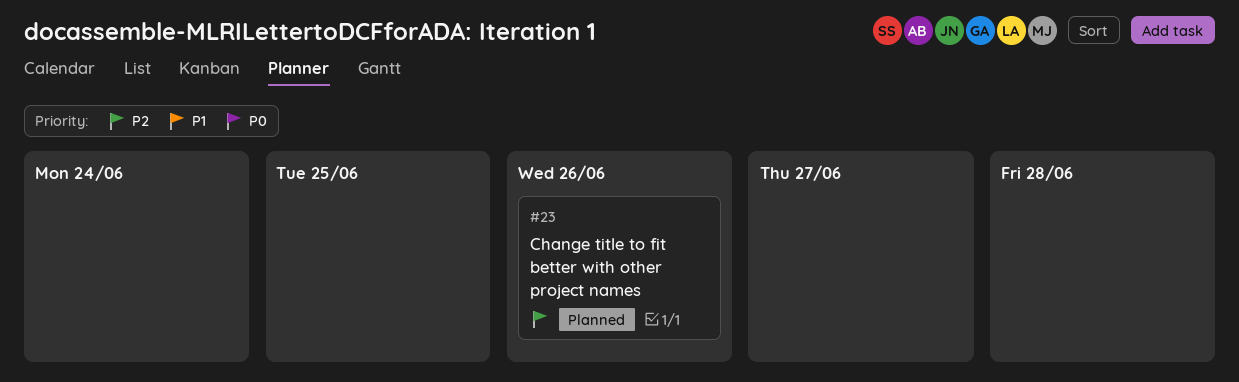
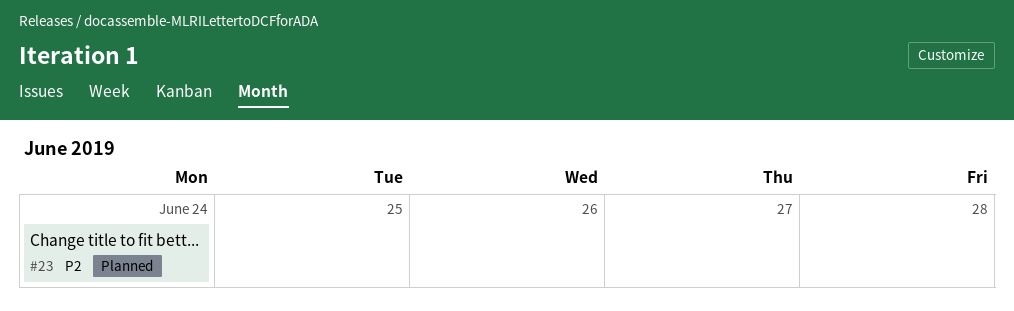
#23, due: Jun 26 -> Jun 24

